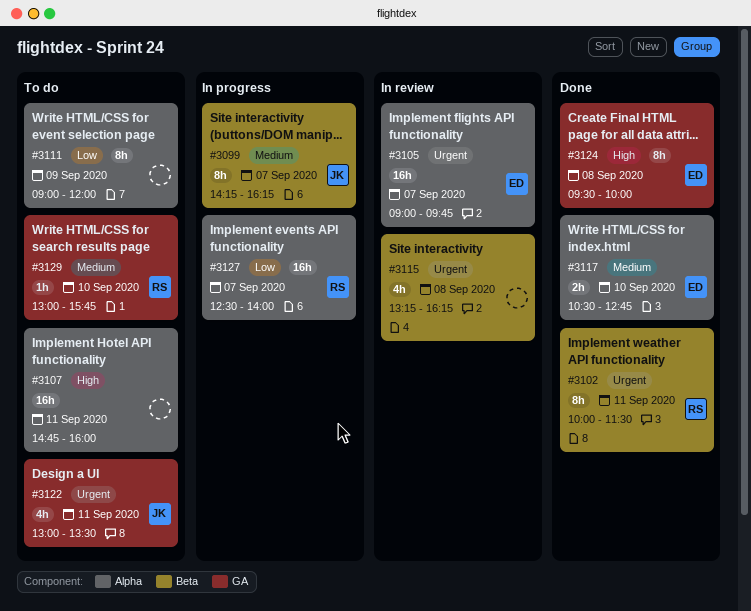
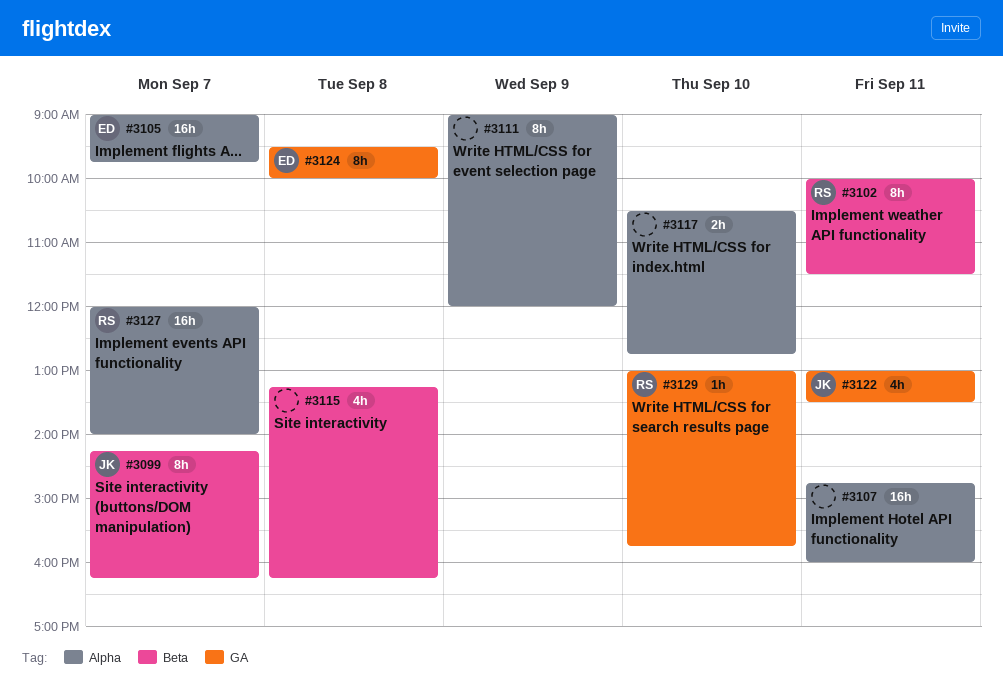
#3117, owner: ED -> none
#3127, begins: 12:30 -> 12:00

